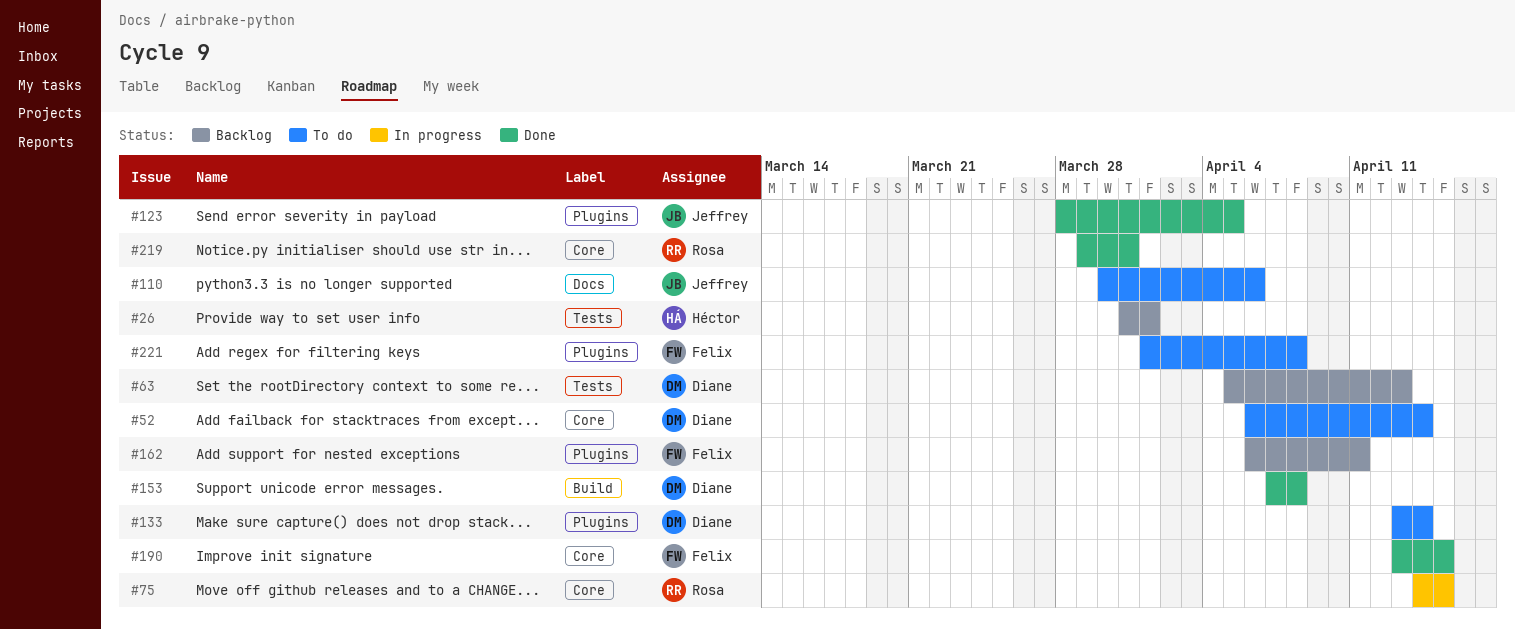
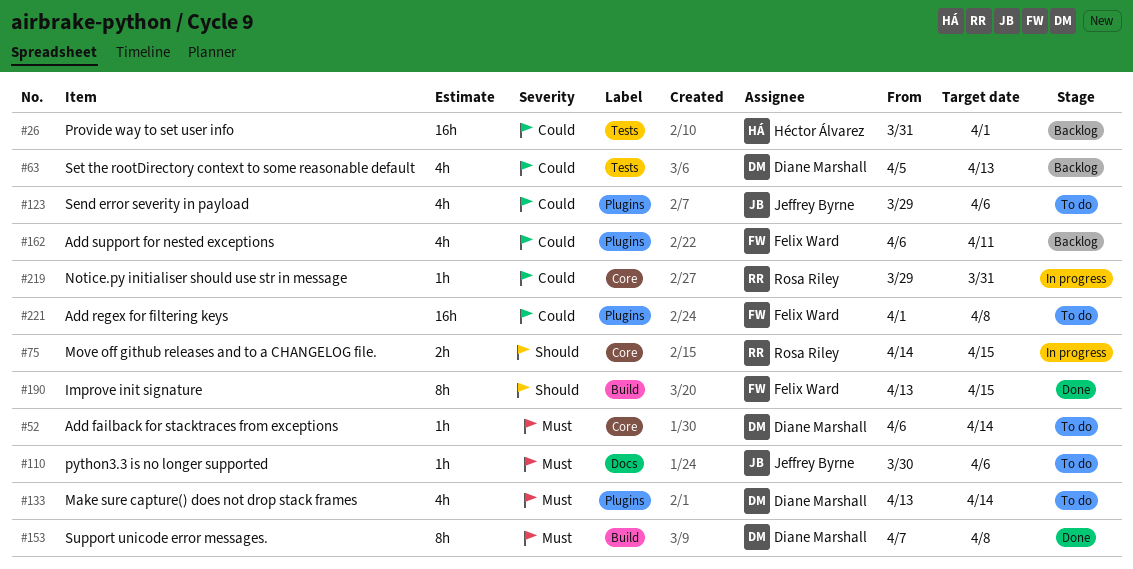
#123, status: Done -> To do
#123, start: Mar 28 -> Mar 29
#123, due: Apr 5 -> Apr 6
#190, label: Core -> Build
#219, status: Done -> In progress

